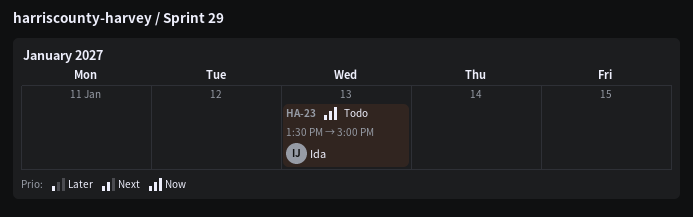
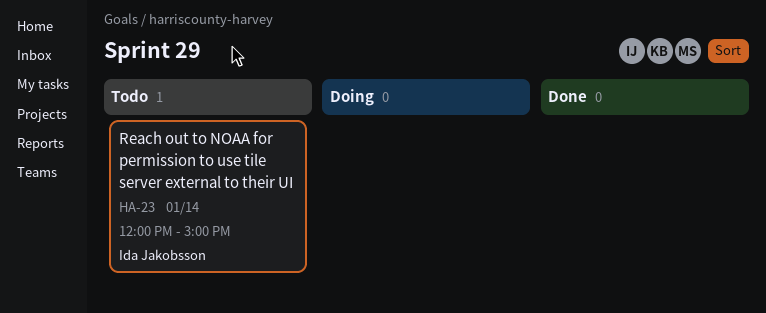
HA-23, day: Jan 13 -> Jan 14
HA-23, begins: 13:30 -> 12:00

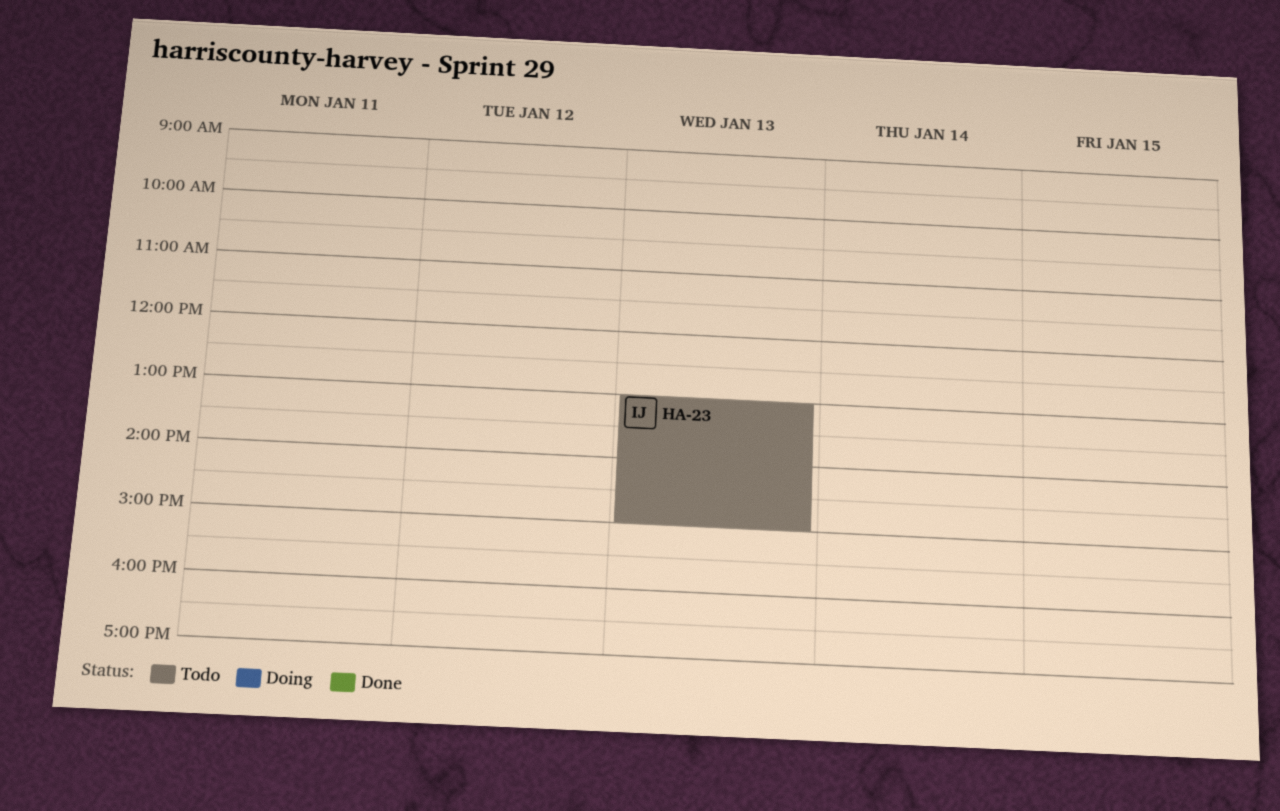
HA-23, day: Jan 14 -> Jan 13
HA-23, begins: 12:00 -> 13:00

